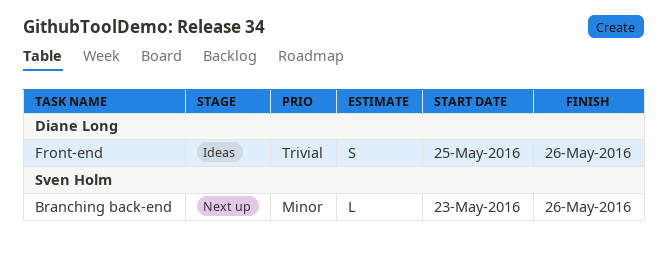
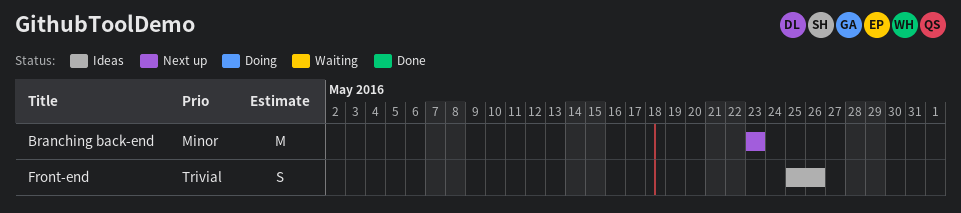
Branching back-end, estimate: L -> M
Branching back-end, due: May 26 -> May 23

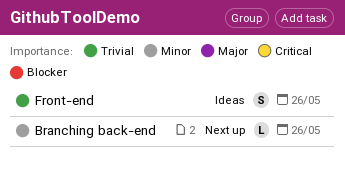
Branching back-end, estimate: M -> L
Branching back-end, due: May 23 -> May 26

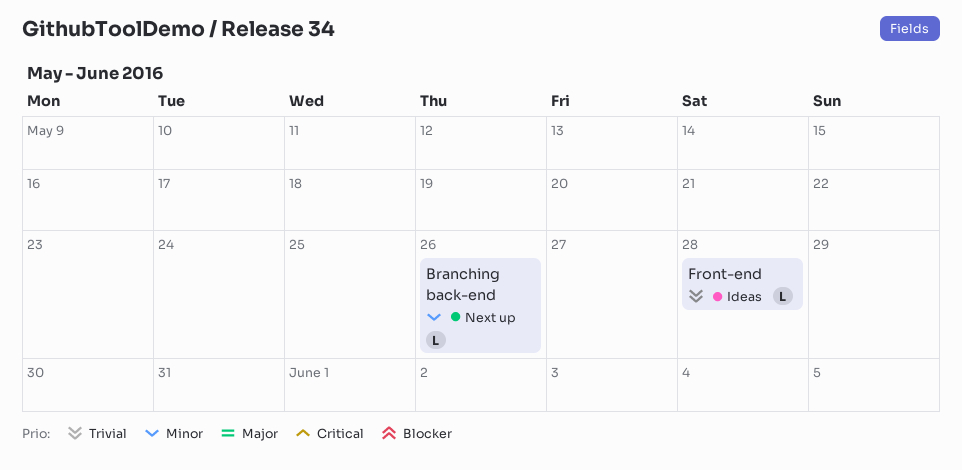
Front-end, estimate: S -> L
Front-end, due: May 26 -> May 28

